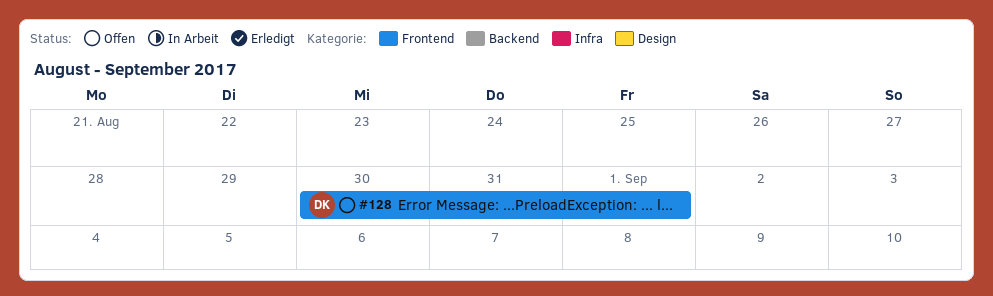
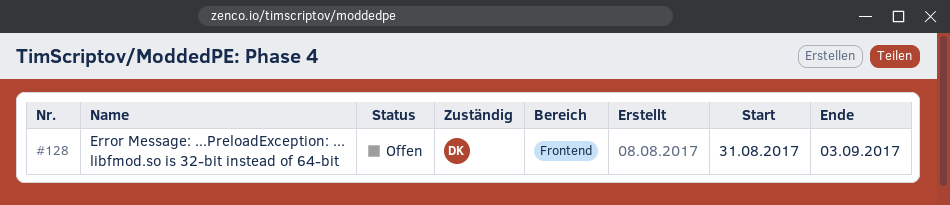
#128, start: Aug 30 -> Aug 31
#128, due: Sep 1 -> Sep 3

